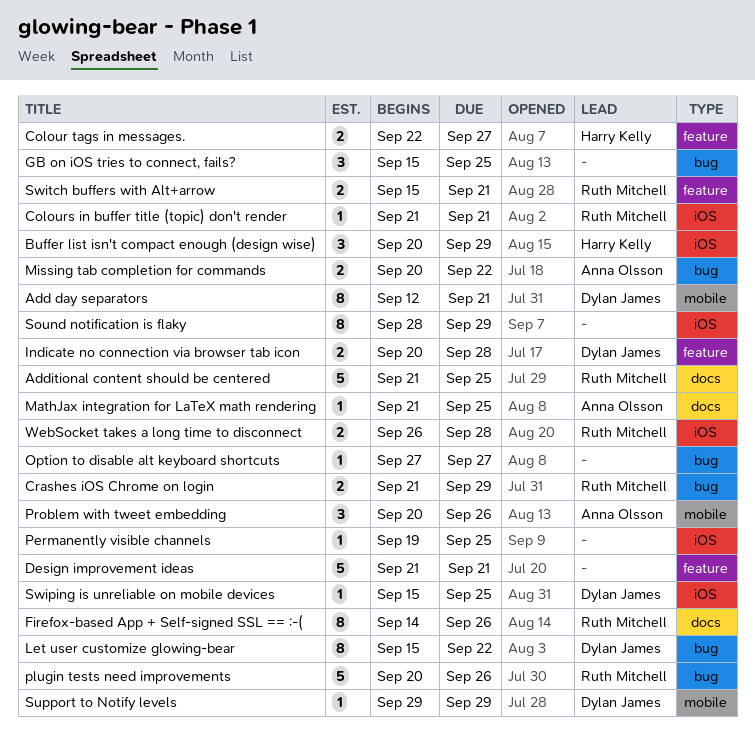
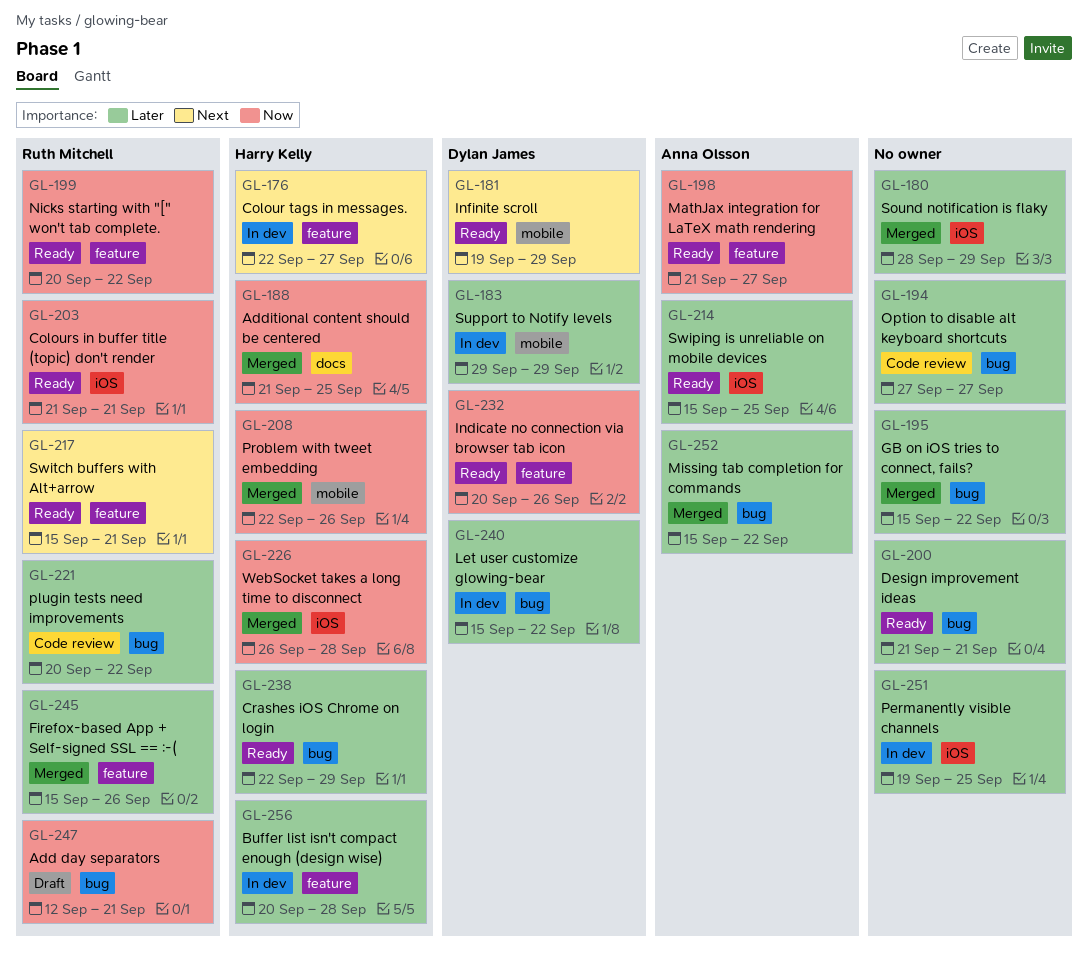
Add day separators, owner: Dylan James -> Ruth Mitchell
Add day separators, label: mobile -> bug
Additional content should be centered, owner: Ruth Mitchell -> Harry Kelly
Buffer list isn't compact enough (design wise), label: iOS -> feature
Buffer list isn't compact enough (design wise), due: Sep 29 -> Sep 28
Crashes iOS Chrome on login, owner: Ruth Mitchell -> Harry Kelly
Crashes iOS Chrome on login, start: Sep 21 -> Sep 22
Design improvement ideas, label: feature -> bug
Firefox-based App + Self-signed SSL == :-(, label: docs -> feature
Firefox-based App + Self-signed SSL == :-(, start: Sep 14 -> Sep 15
GB on iOS tries to connect, fails?, due: Sep 25 -> Sep 22
Indicate no connection via browser tab icon, due: Sep 28 -> Sep 26
Infinite scroll: none -> present
MathJax integration for LaTeX math rendering, label: docs -> feature
MathJax integration for LaTeX math rendering, due: Sep 25 -> Sep 27
Missing tab completion for commands, start: Sep 20 -> Sep 15
Nicks starting with "[" won't tab complete.: none -> present
plugin tests need improvements, due: Sep 26 -> Sep 22
Problem with tweet embedding, owner: Anna Olsson -> Harry Kelly
Problem with tweet embedding, start: Sep 20 -> Sep 22
Swiping is unreliable on mobile devices, owner: Dylan James -> Anna Olsson
WebSocket takes a long time to disconnect, owner: Ruth Mitchell -> Harry Kelly

